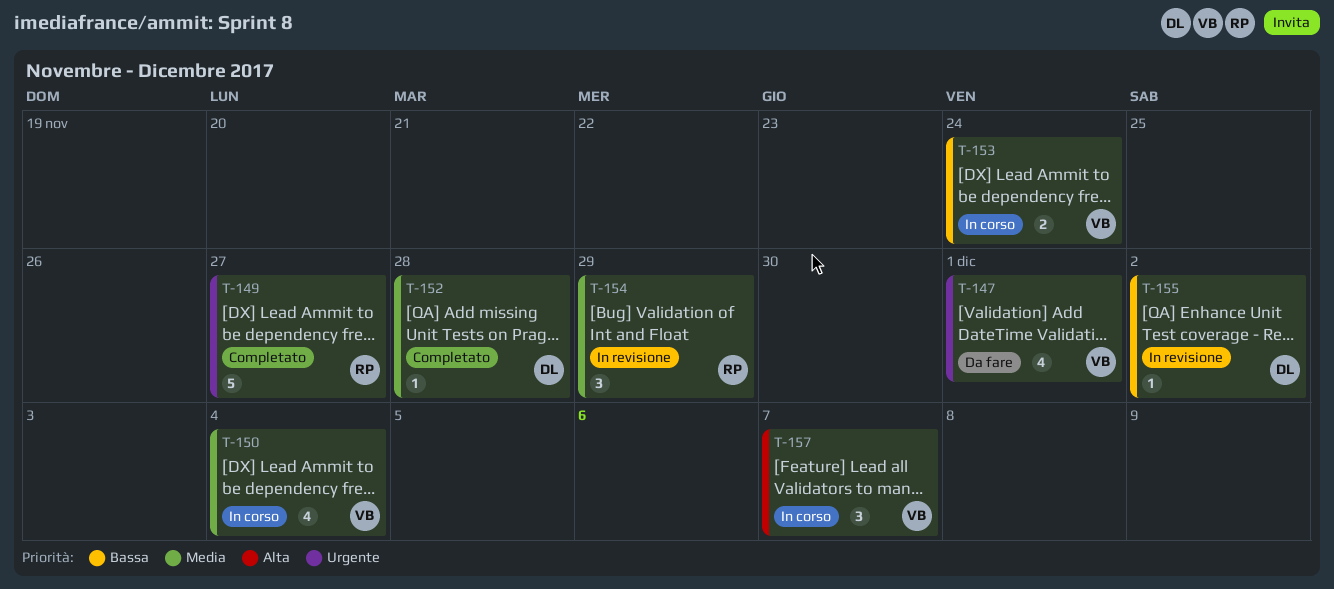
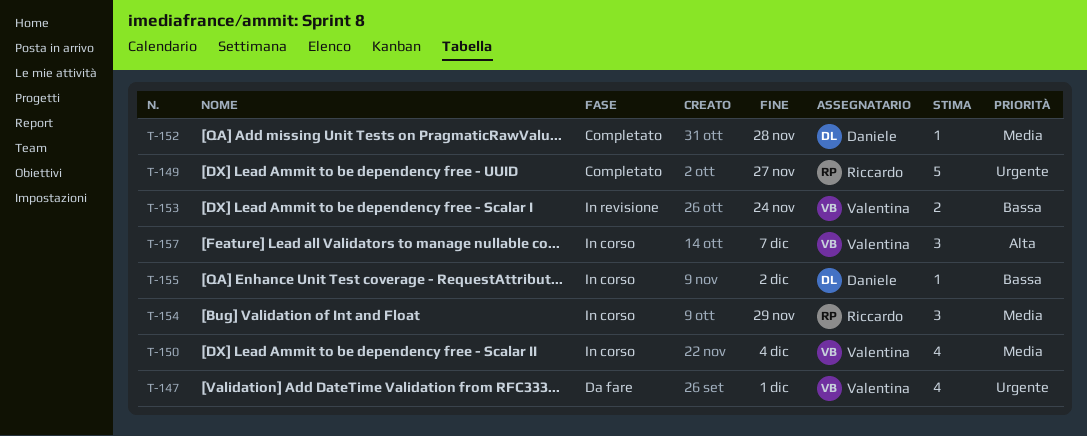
T-153, status: In corso -> In revisione
T-154, status: In revisione -> In corso
T-155, status: In revisione -> In corso

